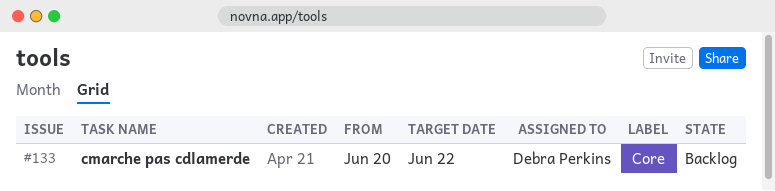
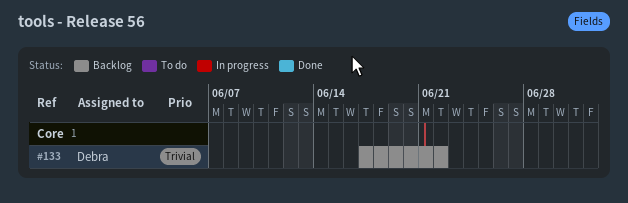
#133, start: Jun 20 -> Jun 17

